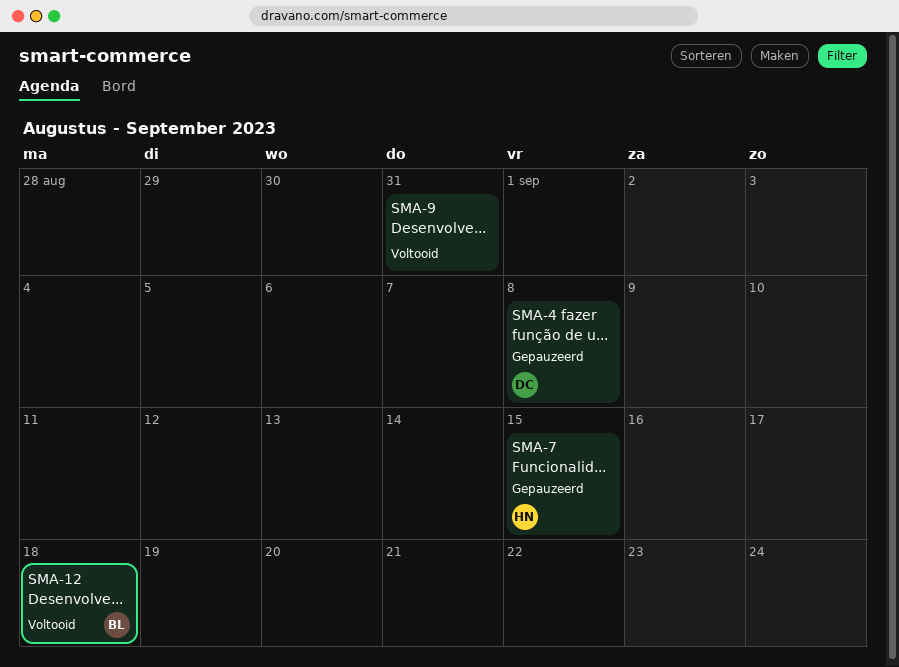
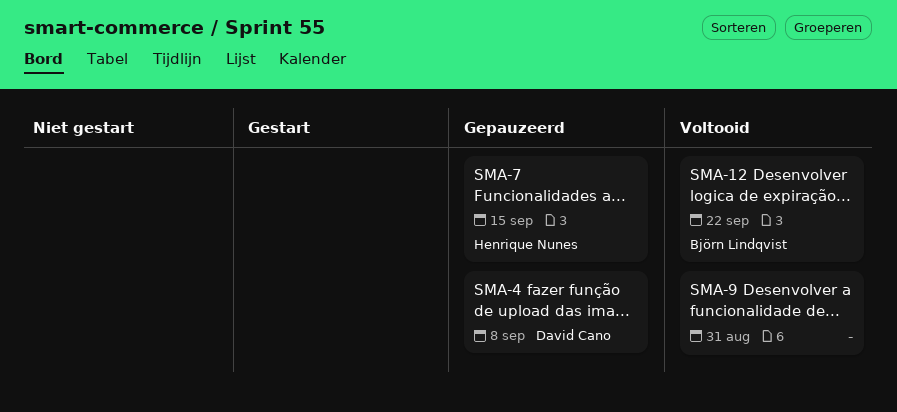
SMA-12, due: Sep 18 -> Sep 22

